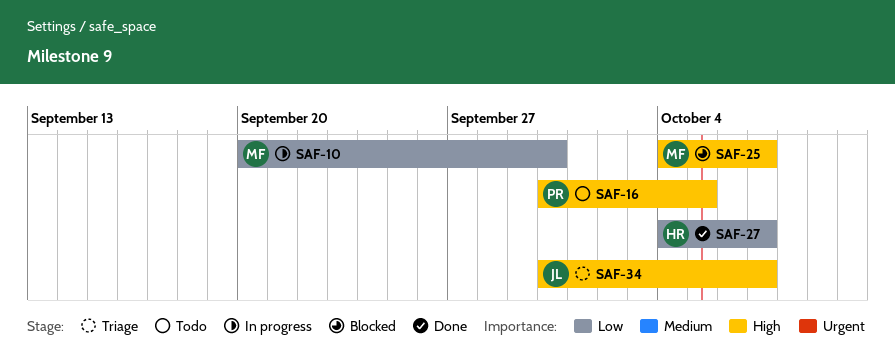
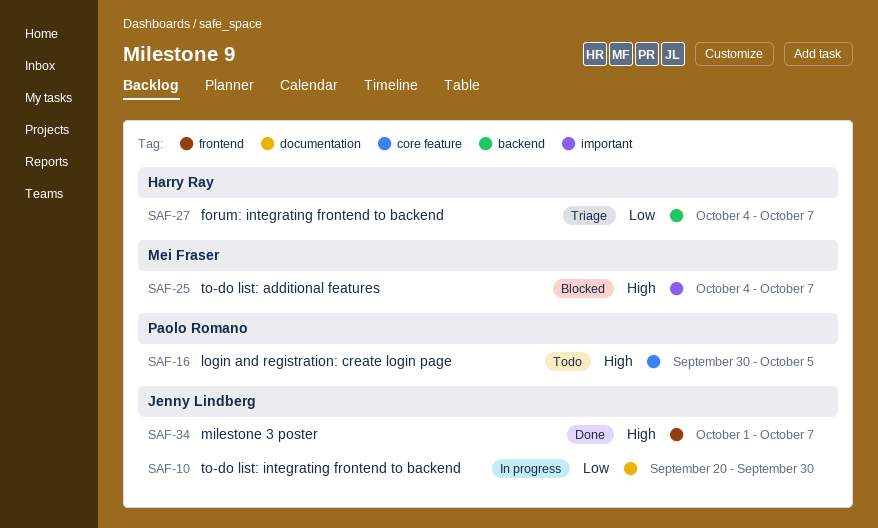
SAF-10, owner: Mei Fraser -> Jenny Lindberg
SAF-27, status: Done -> Triage
SAF-34, status: Triage -> Done
SAF-34, start: Sep 30 -> Oct 1

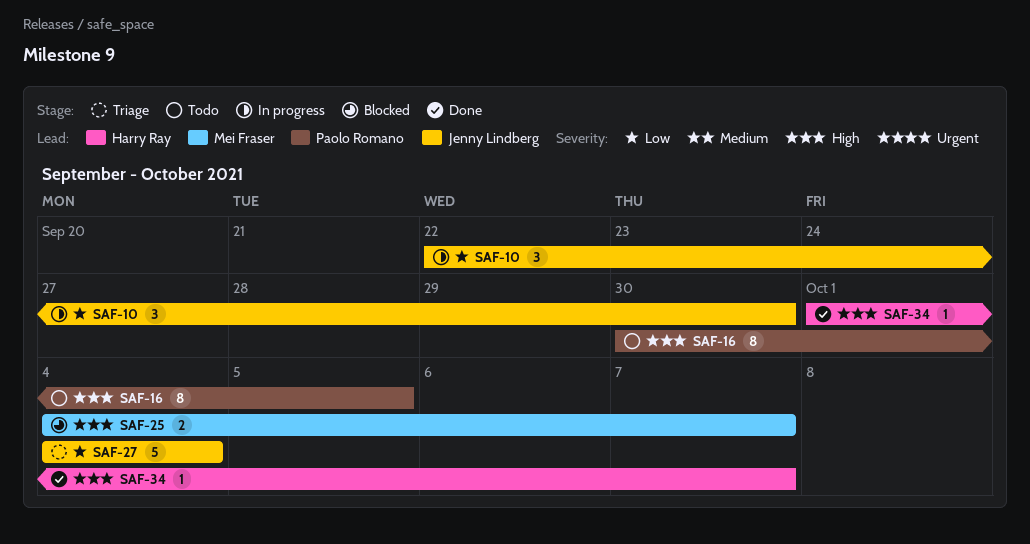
SAF-10, start: Sep 20 -> Sep 22
SAF-27, owner: Harry Ray -> Jenny Lindberg
SAF-27, due: Oct 7 -> Oct 4
SAF-34, owner: Jenny Lindberg -> Harry Ray

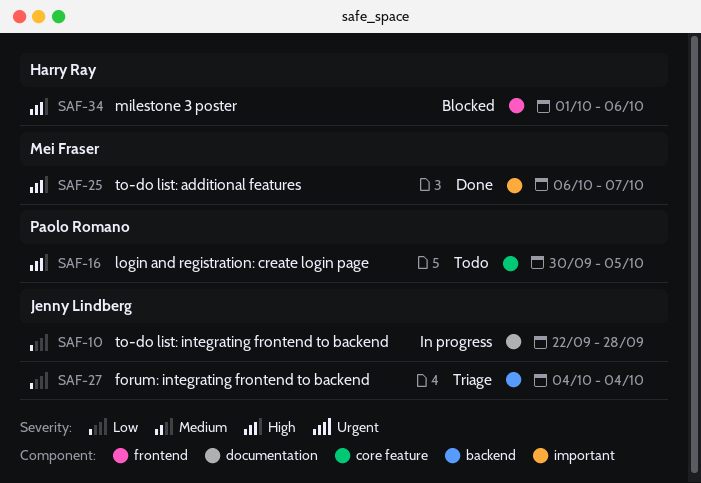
SAF-10, due: Sep 30 -> Sep 28
SAF-25, status: Blocked -> Done
SAF-25, start: Oct 4 -> Oct 6
SAF-34, status: Done -> Blocked
SAF-34, due: Oct 7 -> Oct 6

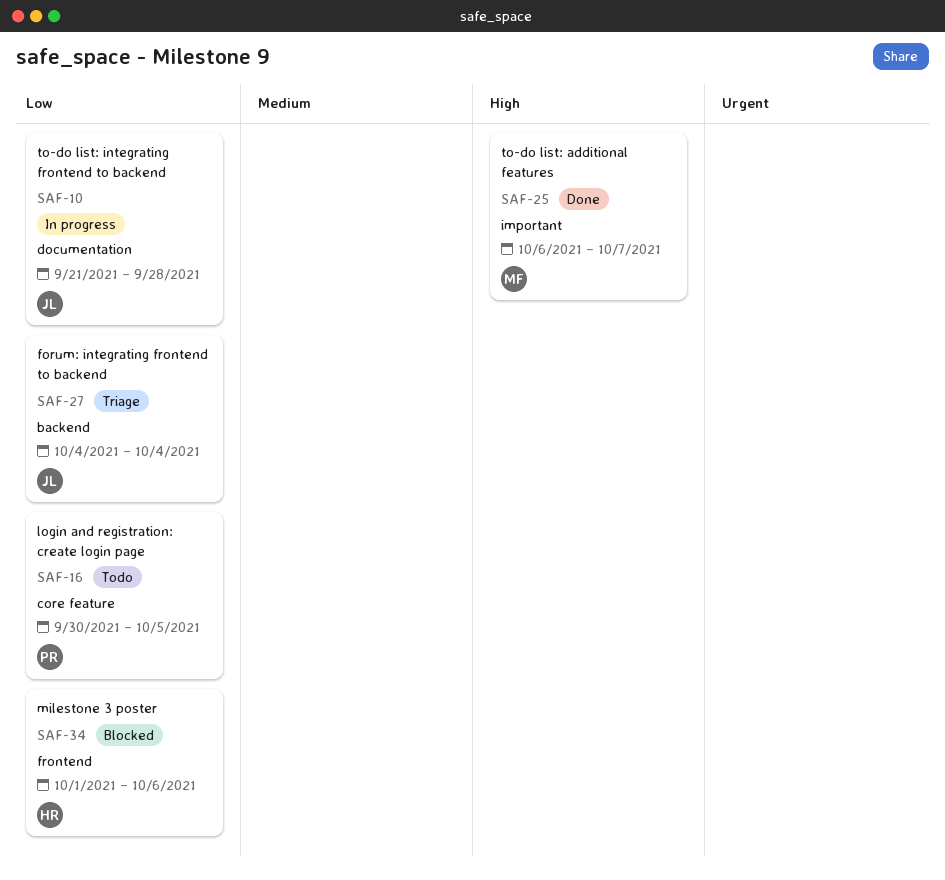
SAF-10, start: Sep 22 -> Sep 21
SAF-16, priority: High -> Low
SAF-34, priority: High -> Low

